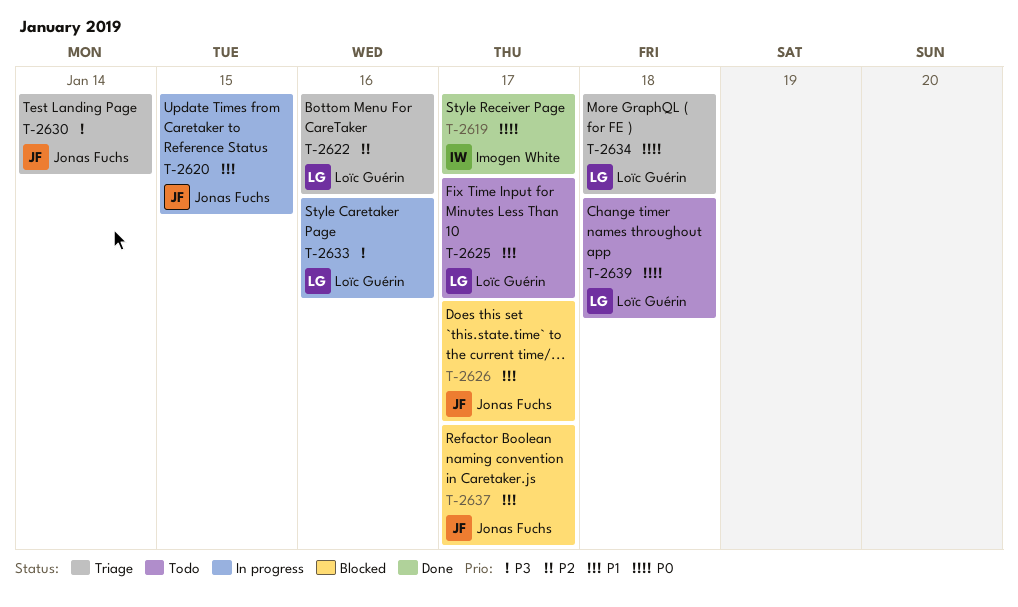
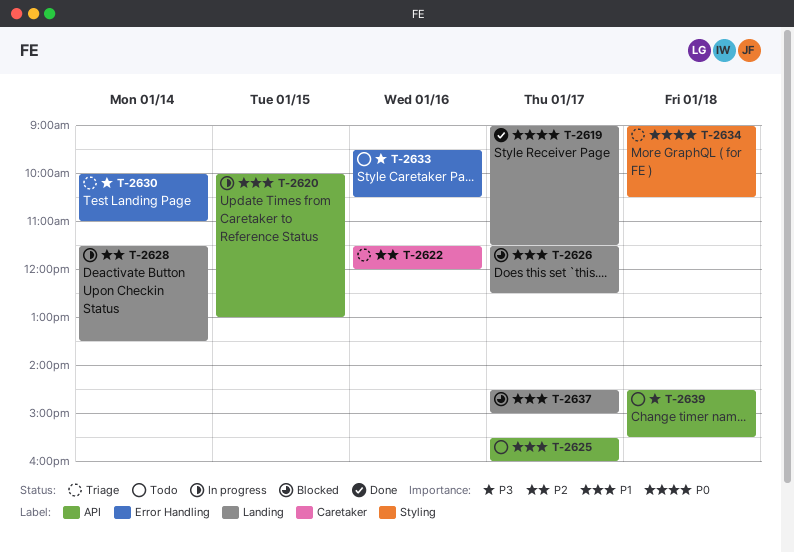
T-2628: none -> present
T-2633, status: In progress -> Todo
T-2639, priority: P0 -> P3

